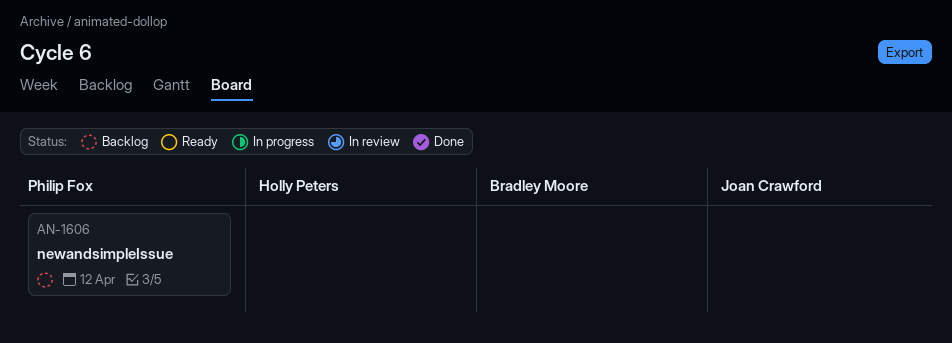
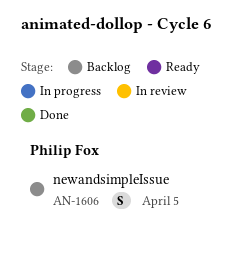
AN-1606, due: Apr 12 -> Apr 5

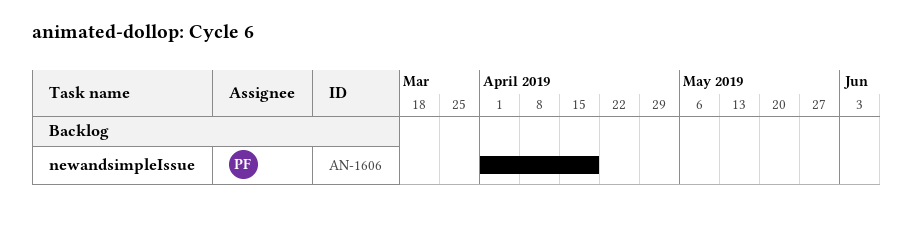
AN-1606, due: Apr 5 -> Apr 19

